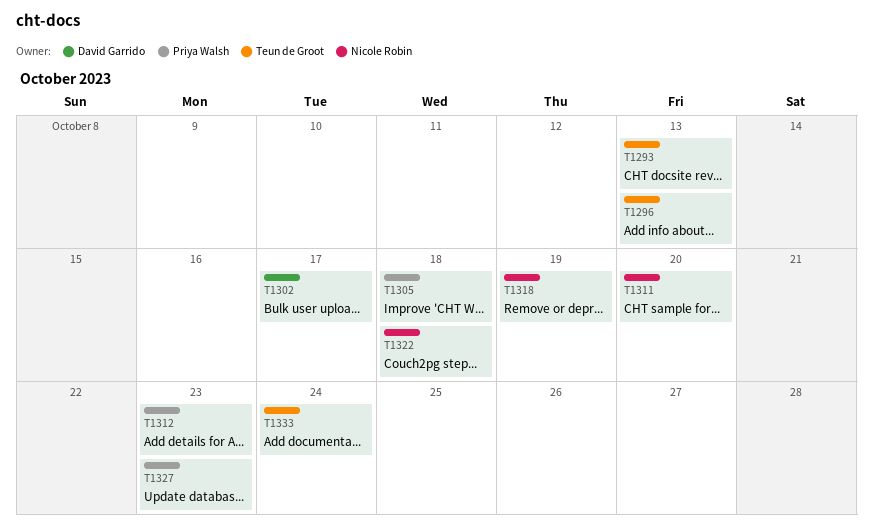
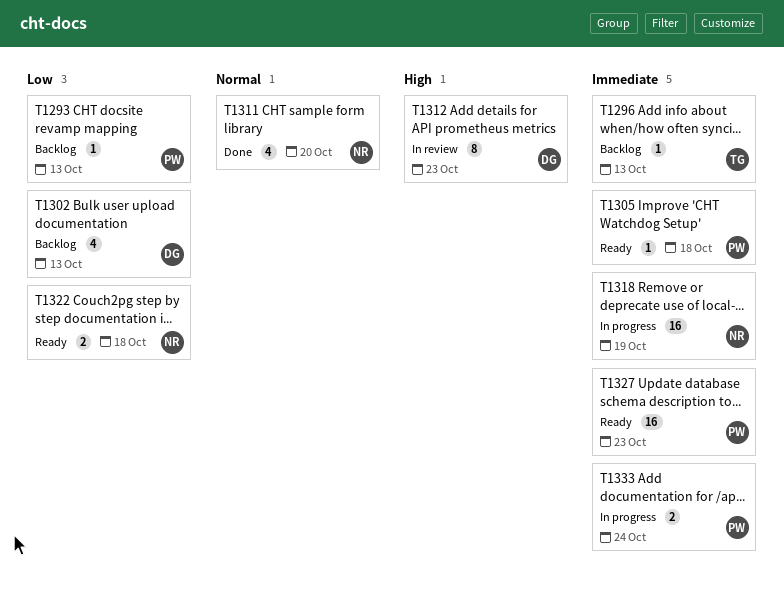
T1293, owner: Teun de Groot -> Priya Walsh
T1302, due: Oct 17 -> Oct 13
T1312, owner: Priya Walsh -> David Garrido
T1333, owner: Teun de Groot -> Priya Walsh

